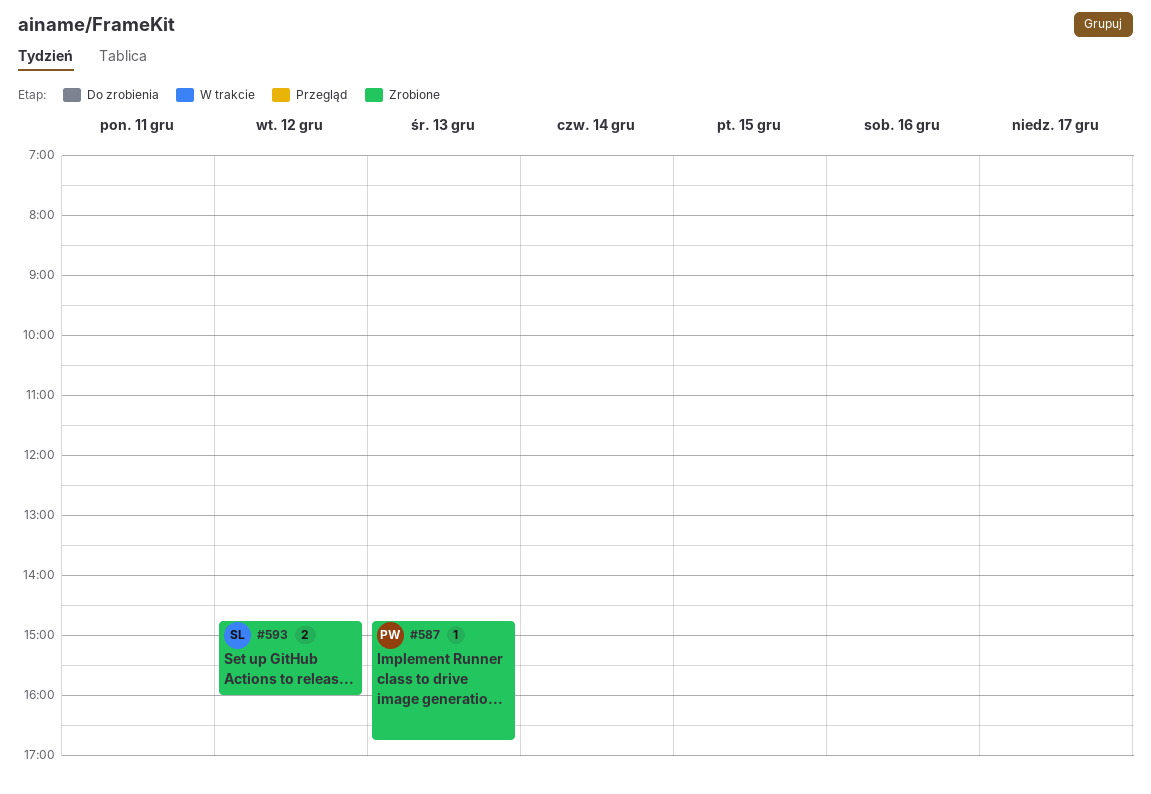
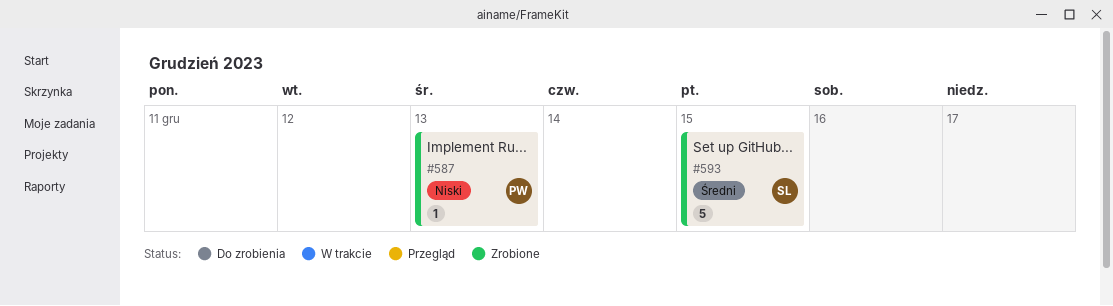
#593, estimate: 2 -> 5
#593, day: Dec 12 -> Dec 15

